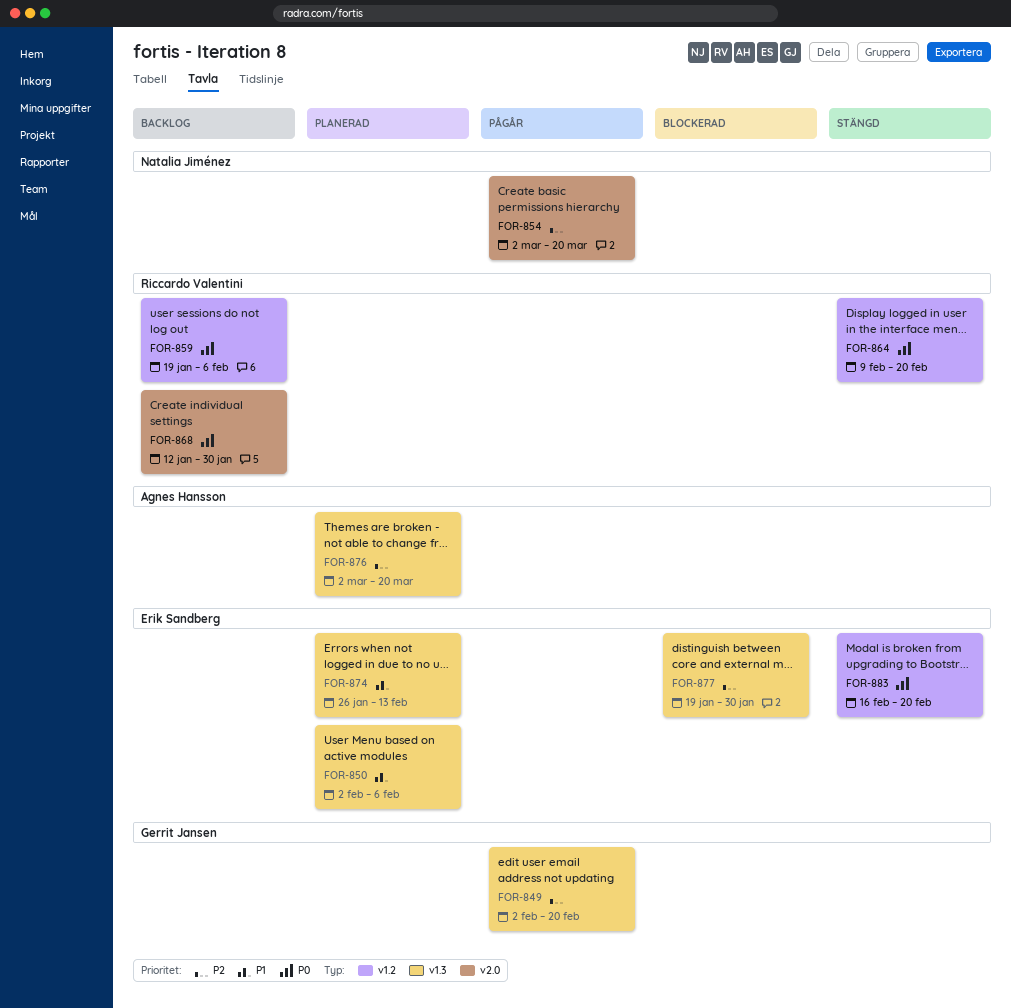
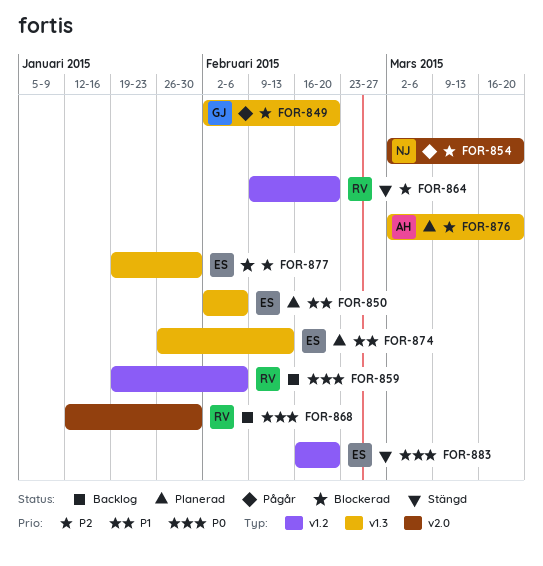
FOR-864, priority: P0 -> P2

